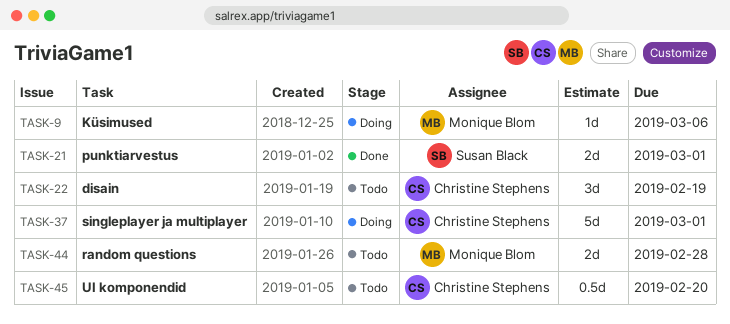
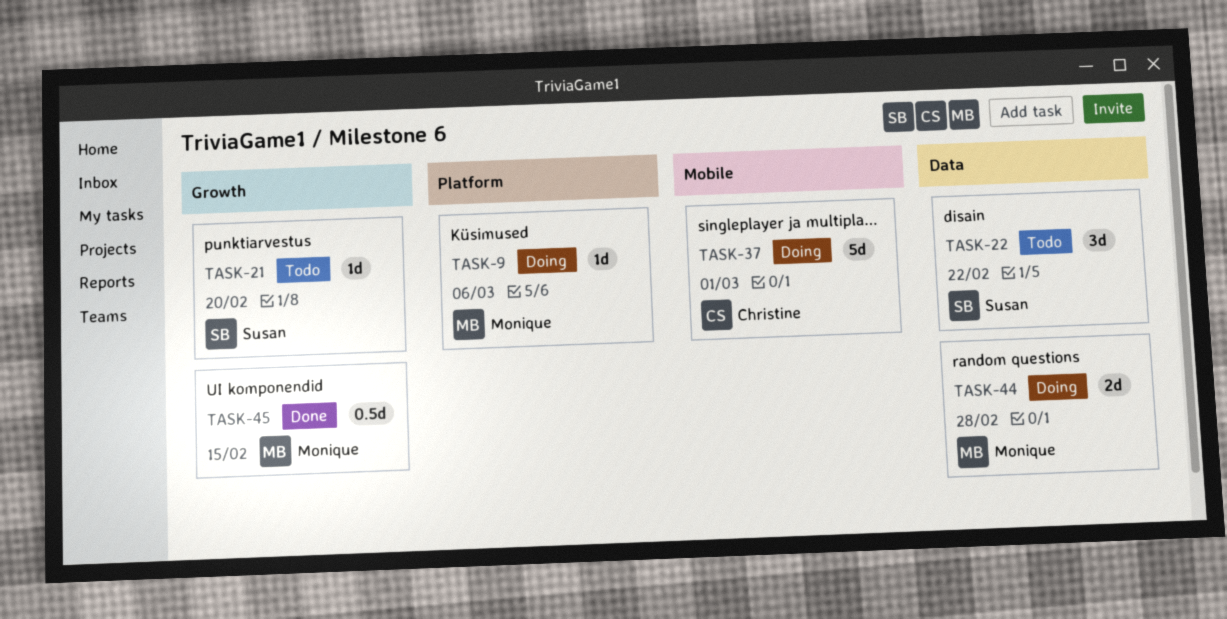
TASK-21, status: Done -> Todo
TASK-21, estimate: 2d -> 1d
TASK-21, due: Mar 1 -> Feb 20
TASK-22, owner: Christine Stephens -> Susan Black
TASK-22, due: Feb 19 -> Feb 22
TASK-44, status: Todo -> Doing
TASK-45, status: Todo -> Done
TASK-45, owner: Christine Stephens -> Monique Blom
TASK-45, due: Feb 20 -> Feb 15

